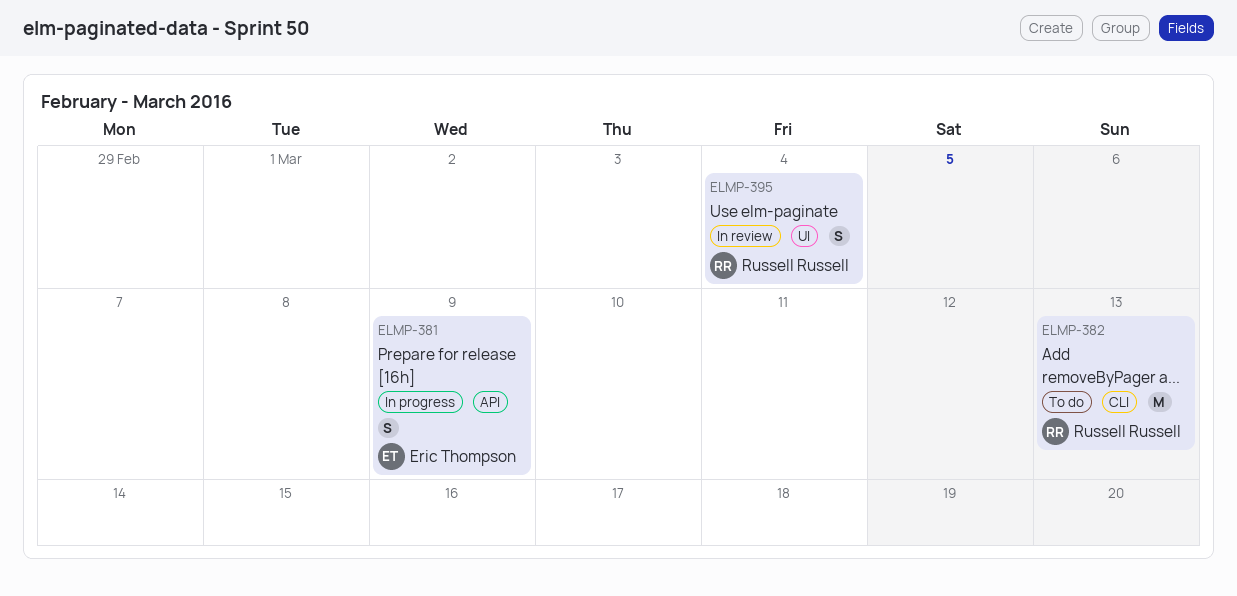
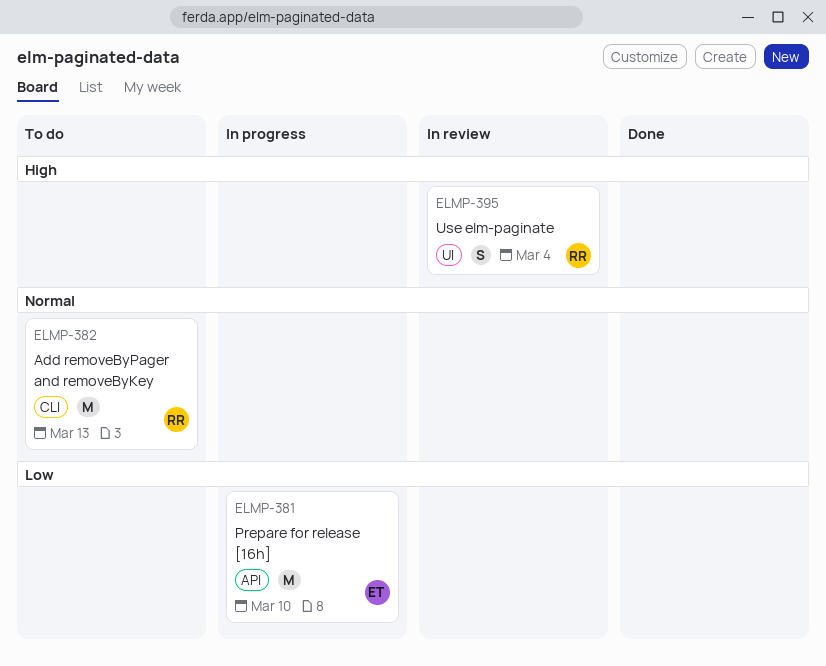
ELMP-381, estimate: S -> M
ELMP-381, due: Mar 9 -> Mar 10

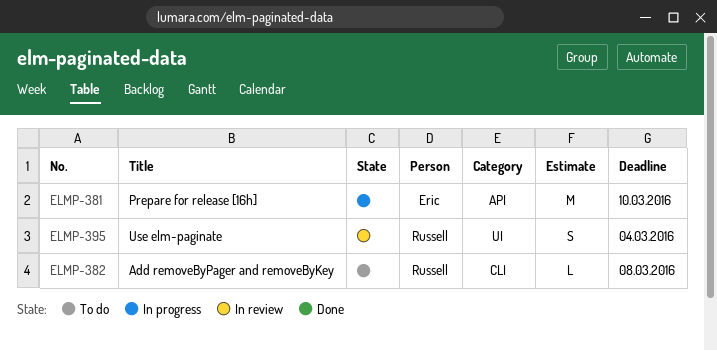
ELMP-382, estimate: M -> L
ELMP-382, due: Mar 13 -> Mar 8

